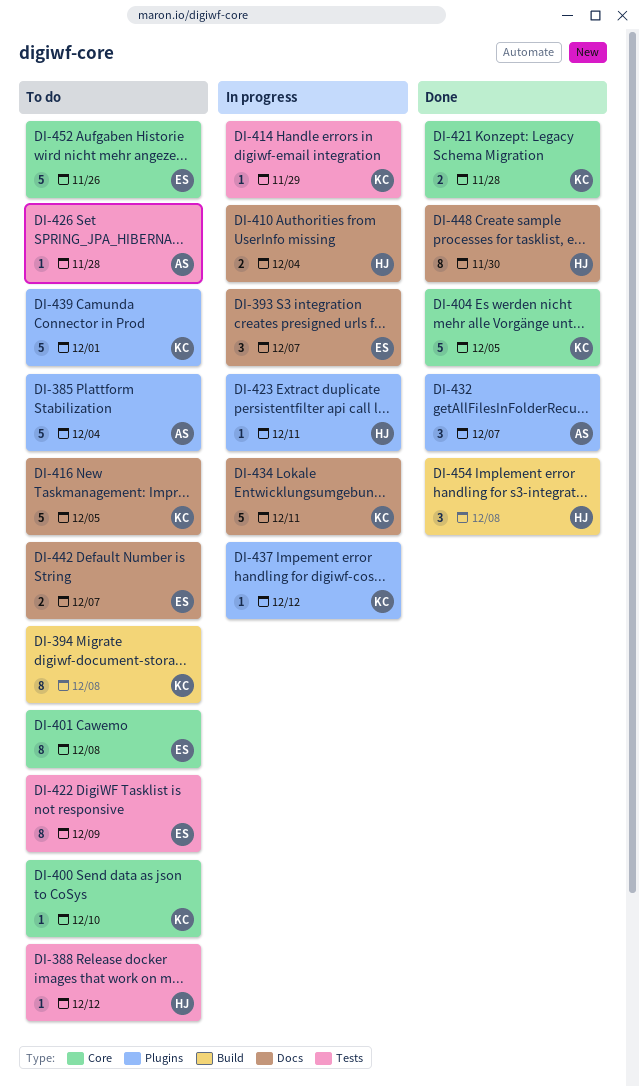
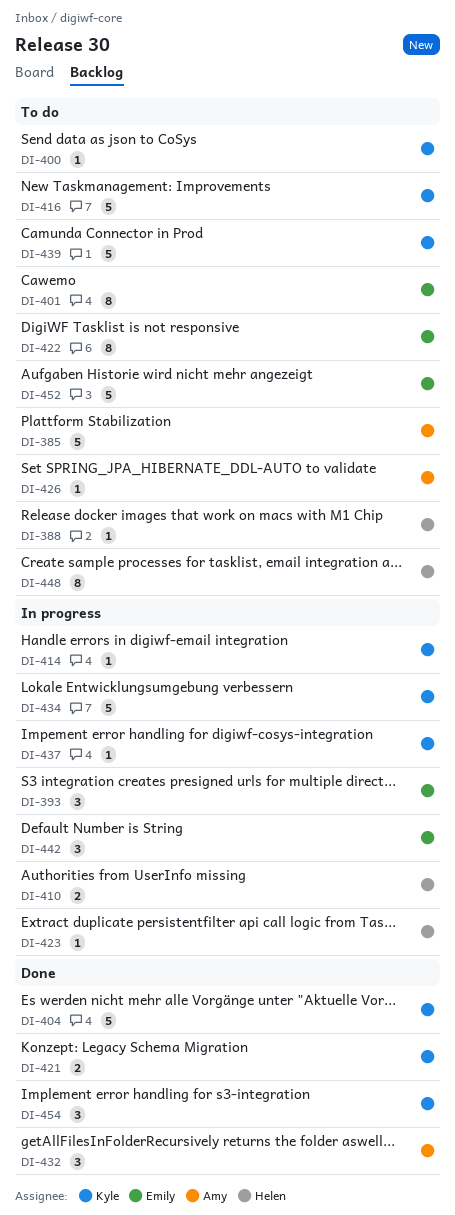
DI-394: present -> none
DI-442, status: To do -> In progress
DI-442, estimate: 2 -> 3
DI-448, status: Done -> To do
DI-454, owner: Helen -> Kyle

